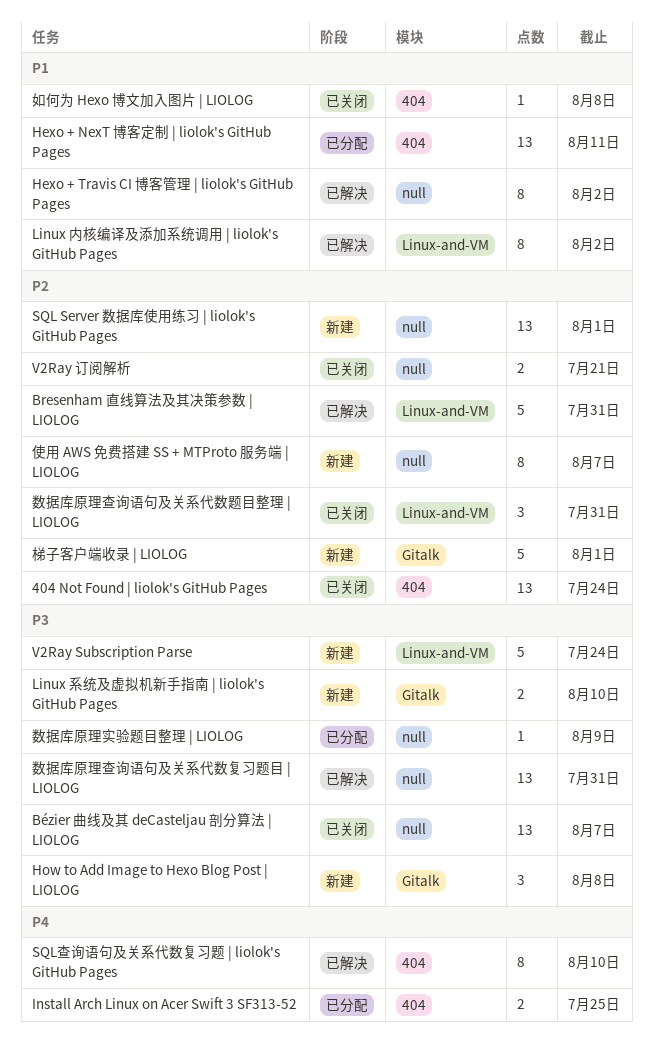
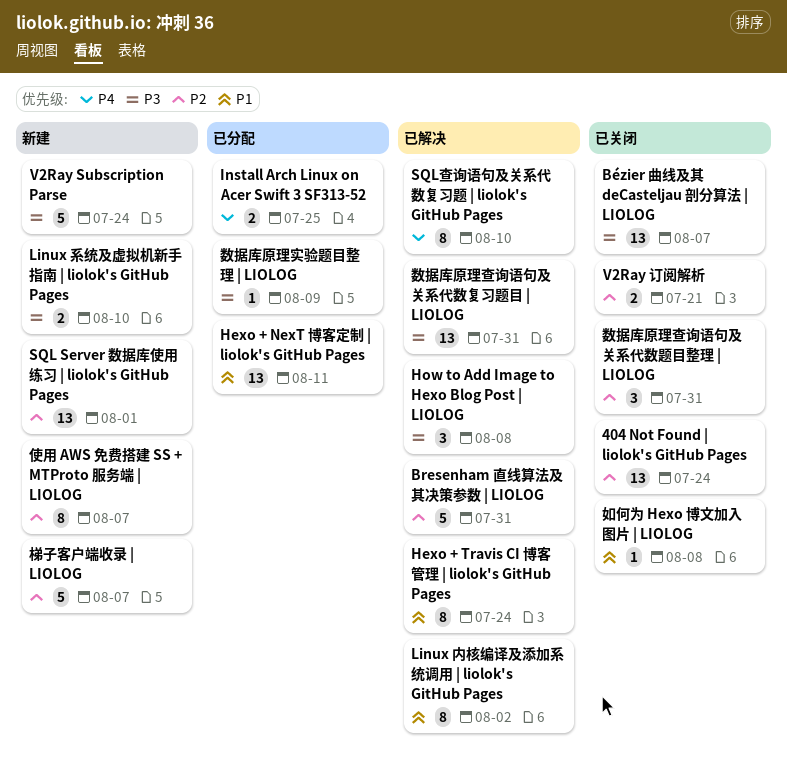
Hexo + Travis CI 博客管理 | liolok's GitHub Pages, due: Aug 2 -> Jul 24
How to Add Image to Hexo Blog Post | LIOLOG, status: 新建 -> 已解决
梯子客户端收录 | LIOLOG, due: Aug 1 -> Aug 7

